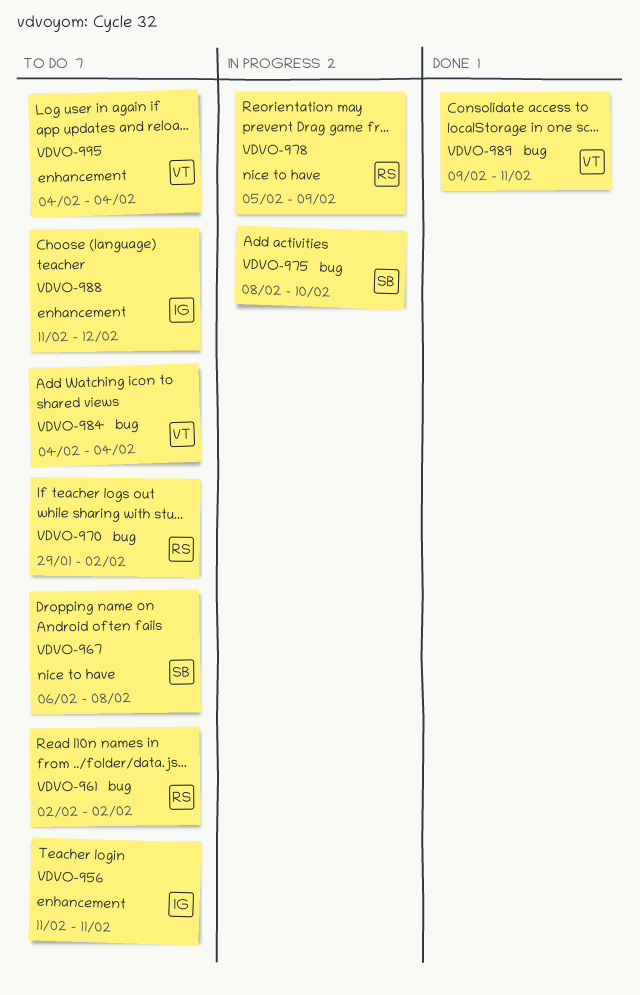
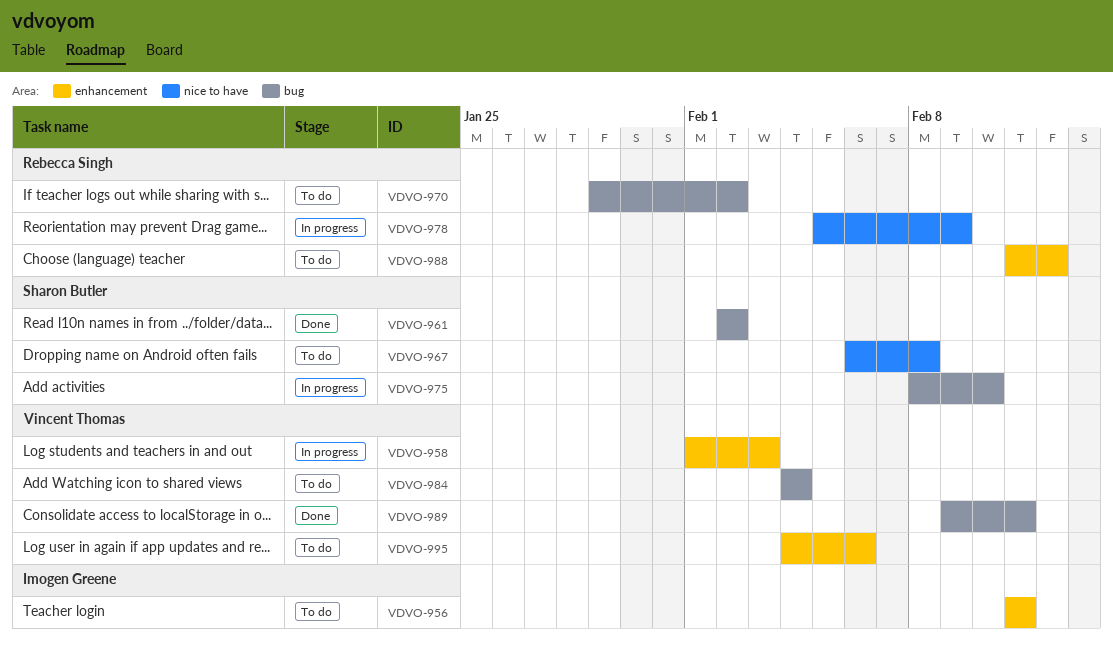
VDVO-958: none -> present
VDVO-961, status: To do -> Done
VDVO-961, owner: Rebecca Singh -> Sharon Butler
VDVO-988, owner: Imogen Greene -> Rebecca Singh
VDVO-995, due: Feb 4 -> Feb 6

